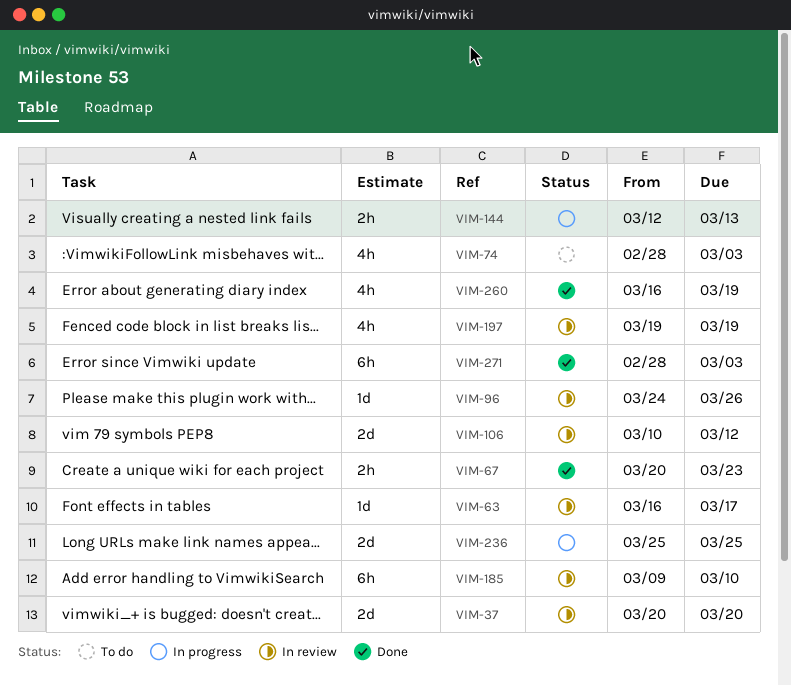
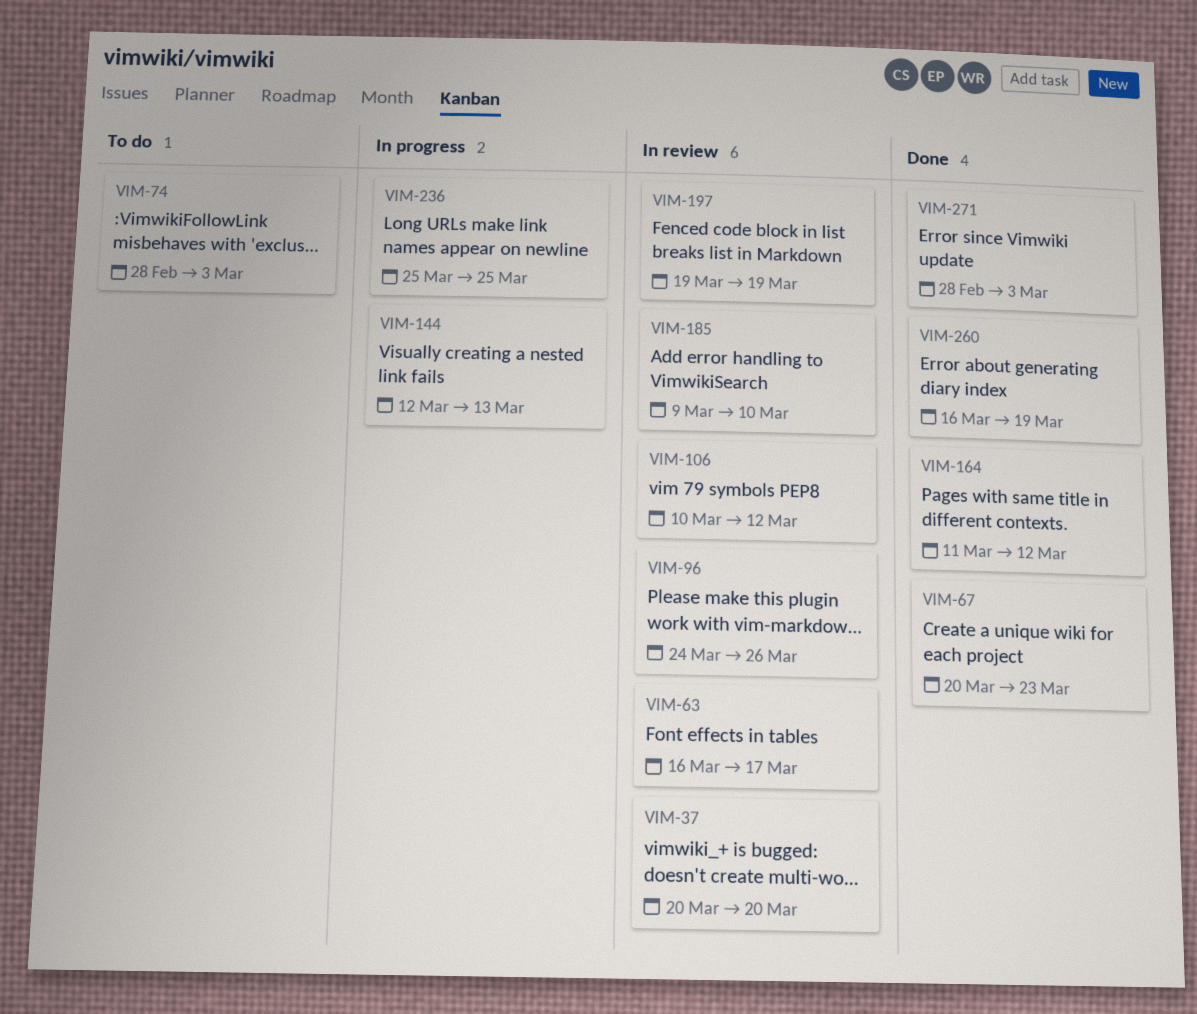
VIM-164: none -> present

